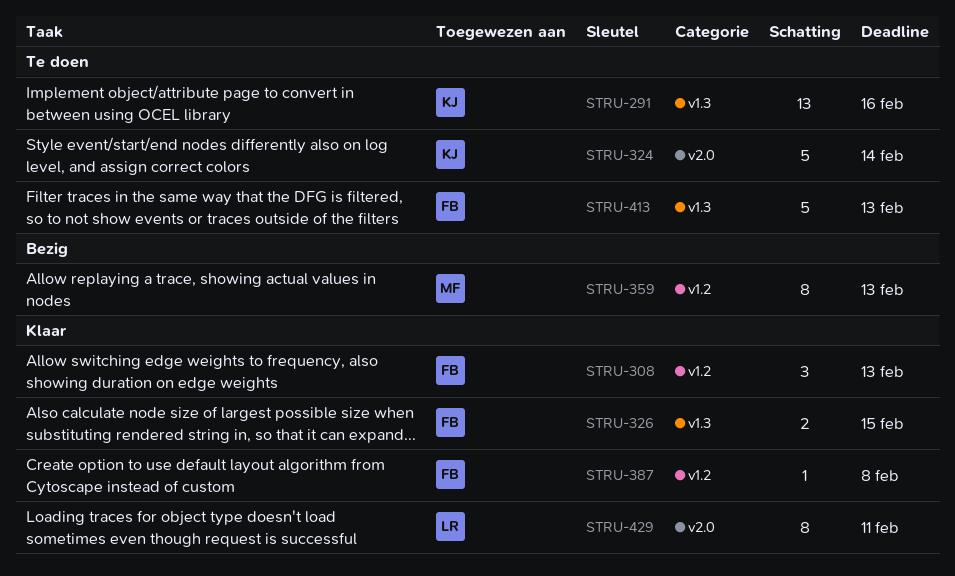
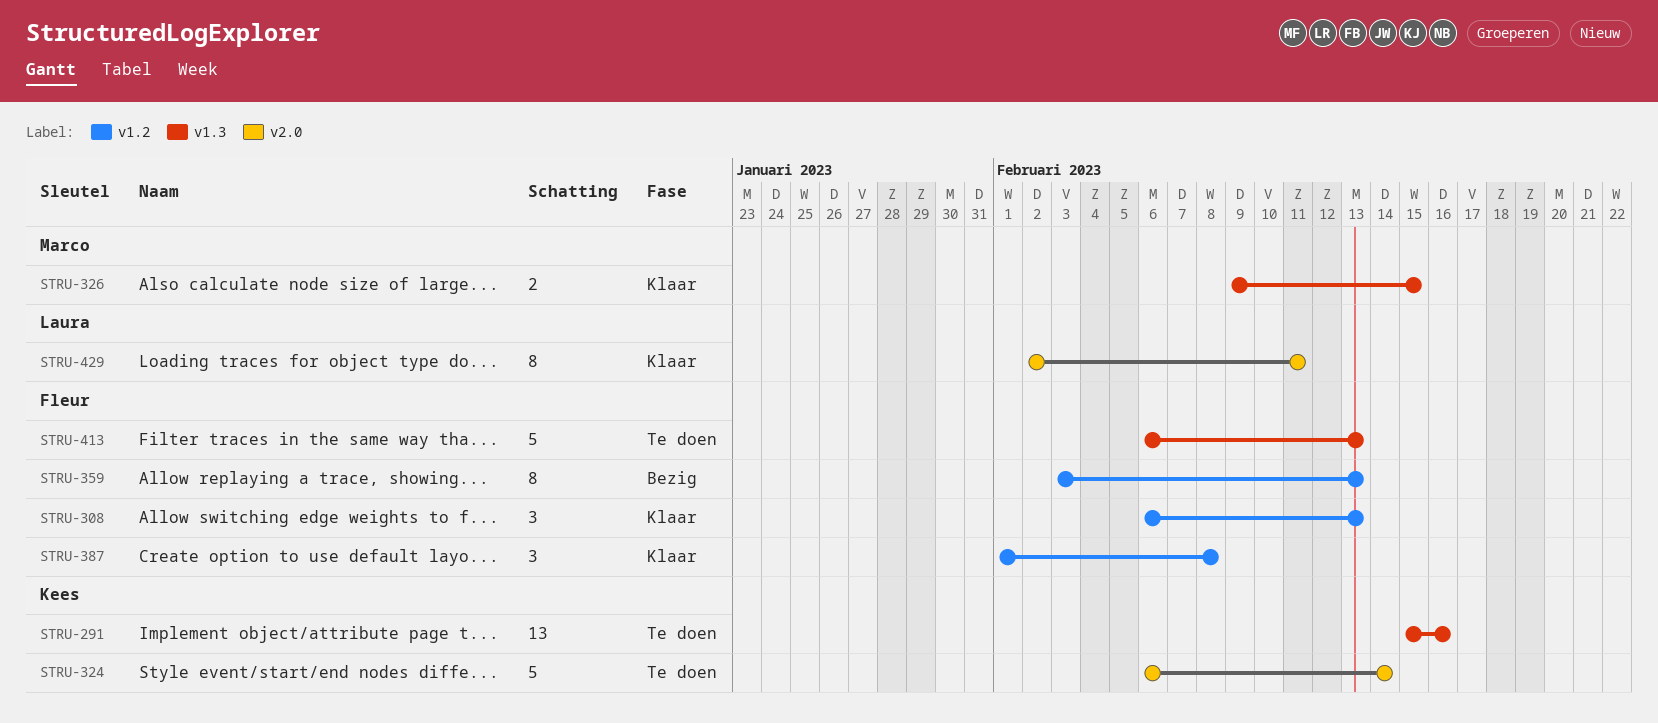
STRU-326, owner: Fleur -> Marco
STRU-359, owner: Marco -> Fleur
STRU-387, estimate: 1 -> 3

